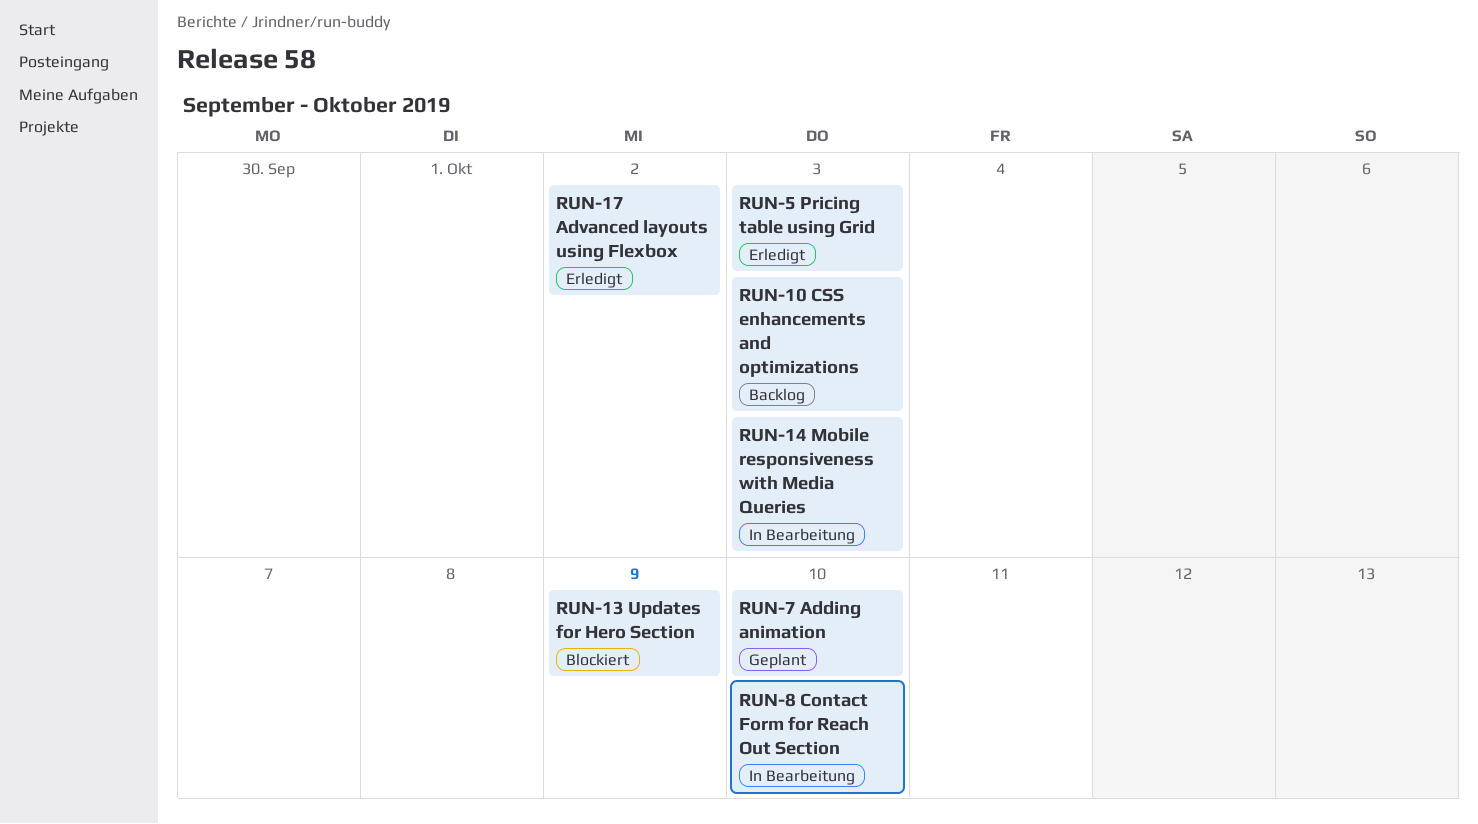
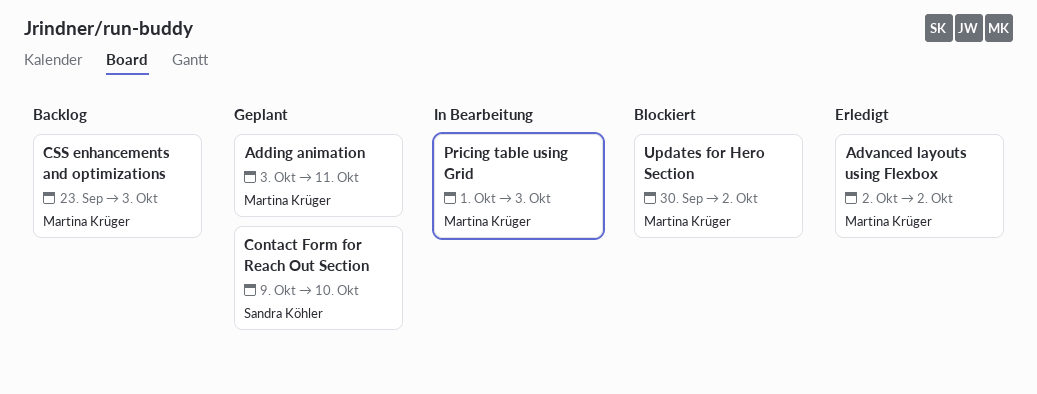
Adding animation, due: Oct 10 -> Oct 11
Contact Form for Reach Out Section, status: In Bearbeitung -> Geplant
Mobile responsiveness with Media Queries: present -> none
Pricing table using Grid, status: Erledigt -> In Bearbeitung
Updates for Hero Section, due: Oct 9 -> Oct 2

